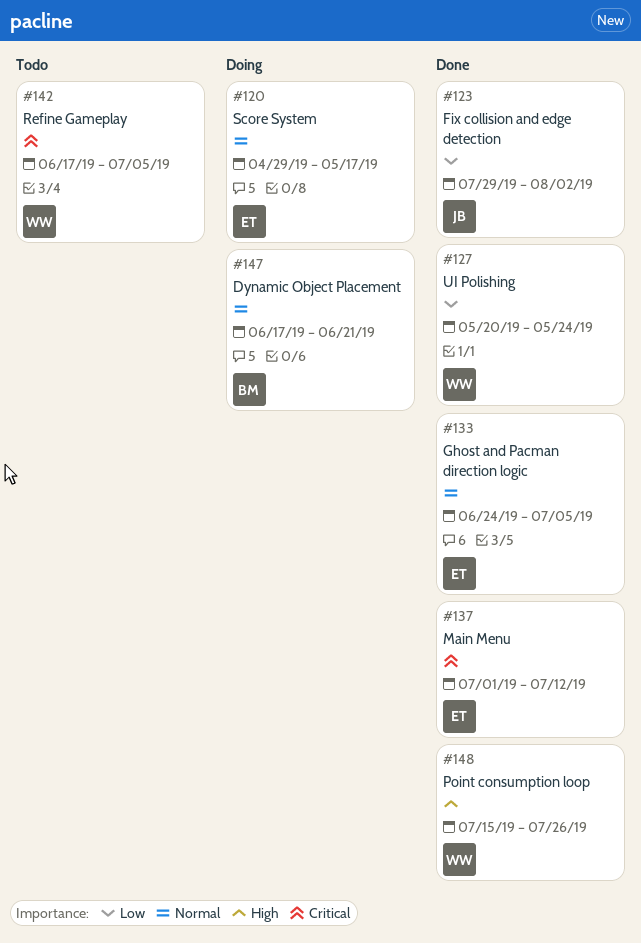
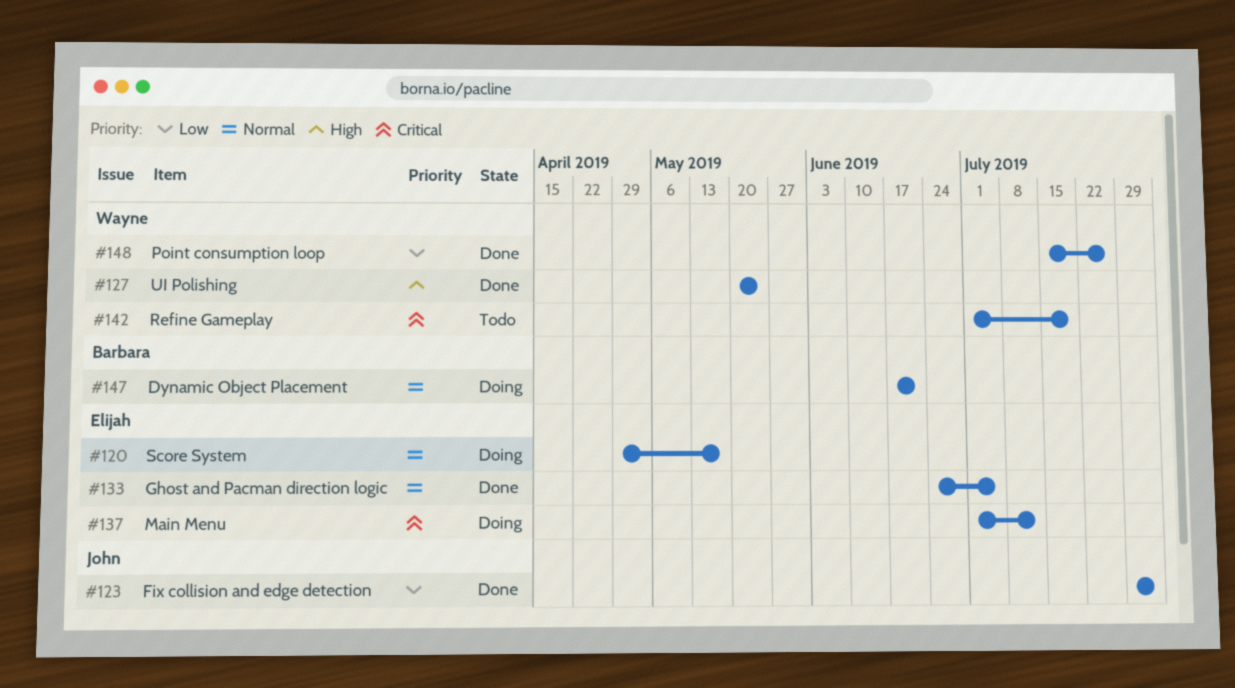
#127, priority: Low -> High
#137, status: Done -> Doing
#142, start: Jun 17 -> Jul 1
#142, due: Jul 5 -> Jul 19
#148, priority: High -> Low

